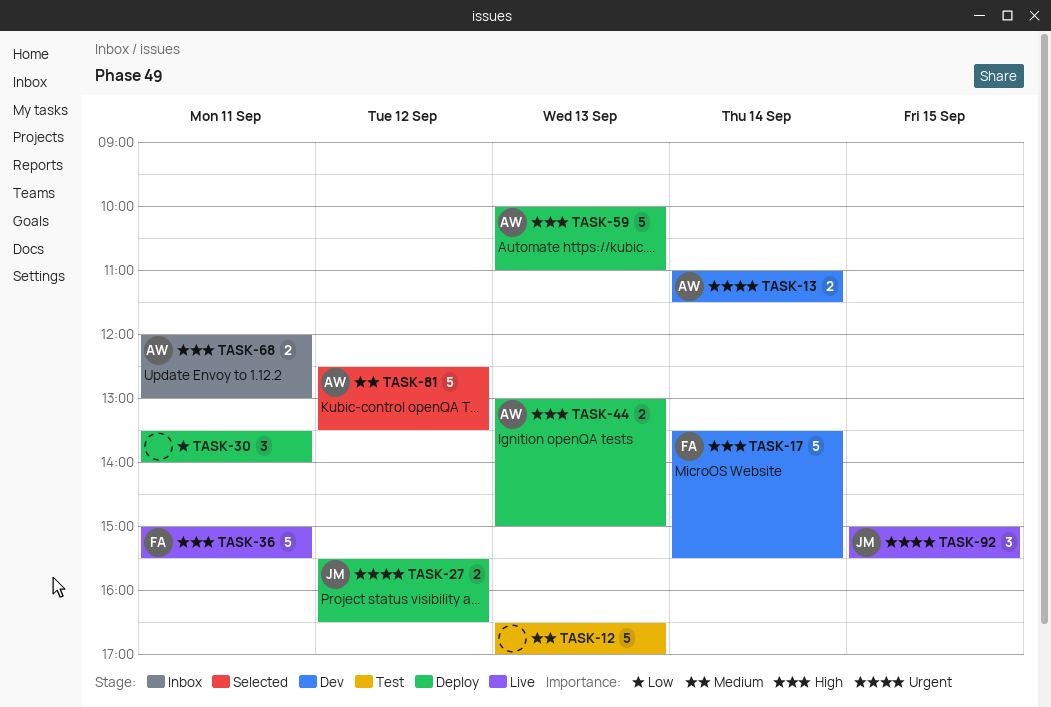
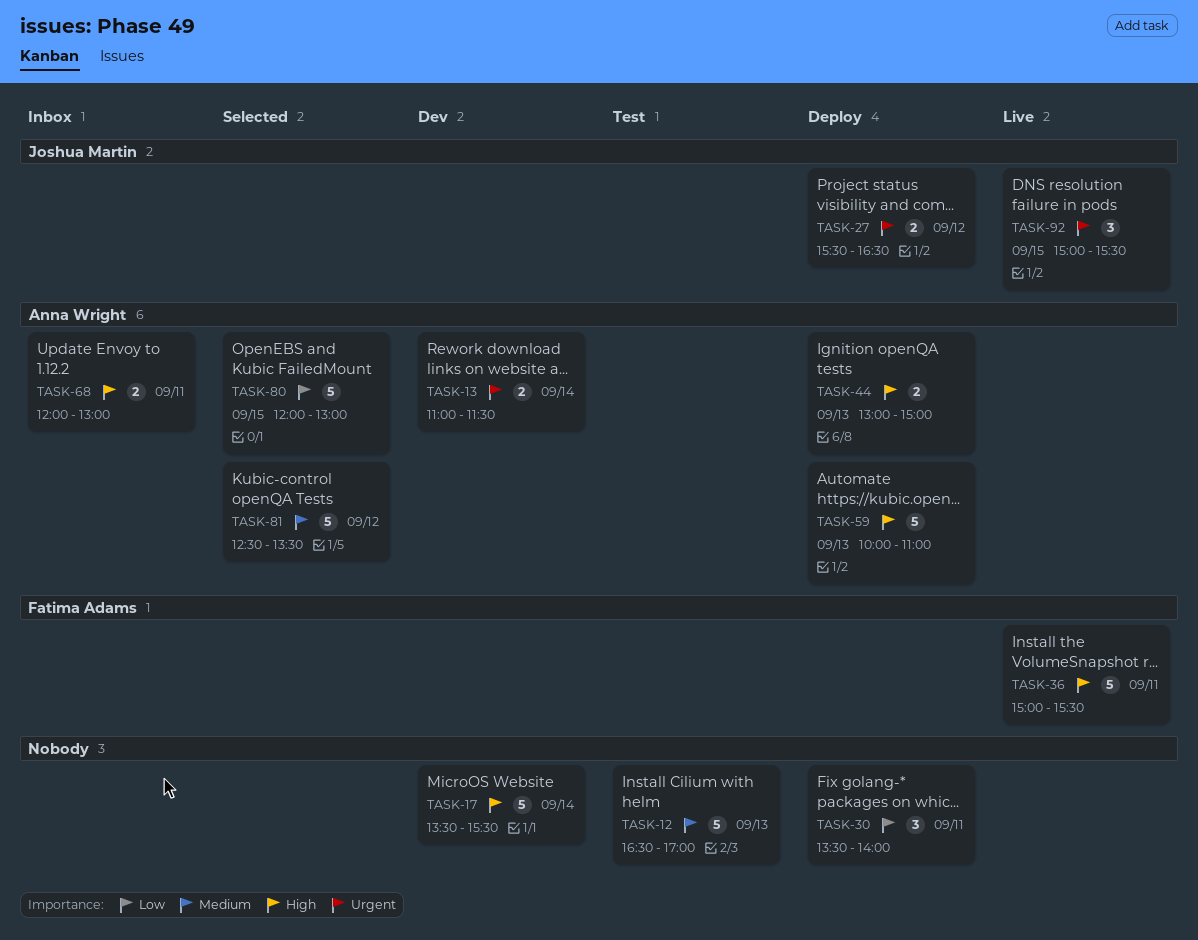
TASK-17, owner: Fatima Adams -> none
TASK-80: none -> present

